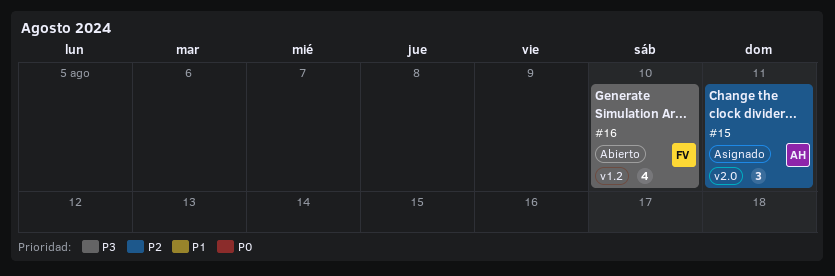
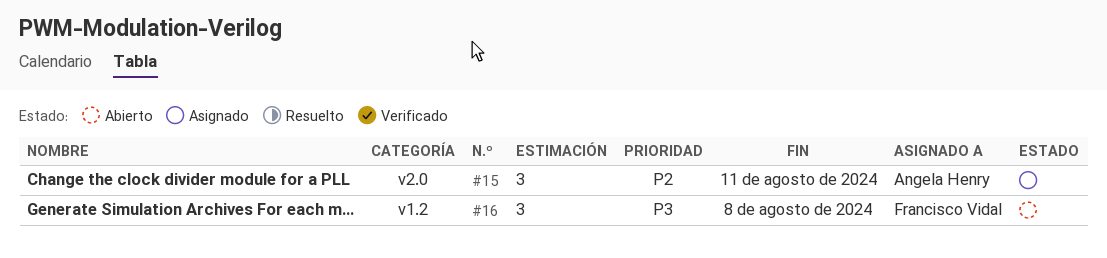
#16, estimate: 4 -> 3
#16, due: Aug 10 -> Aug 8

